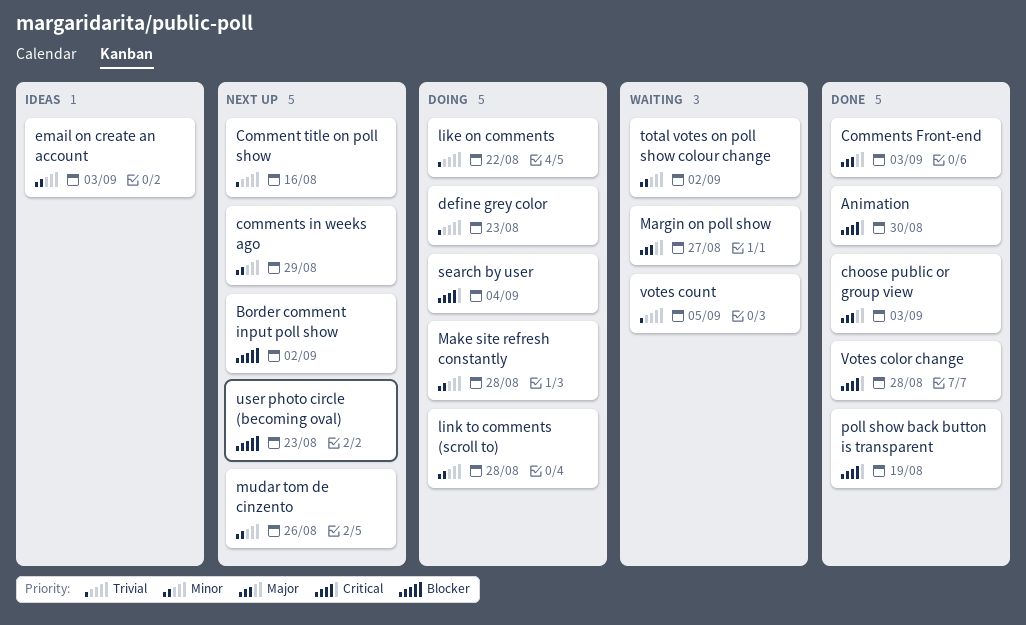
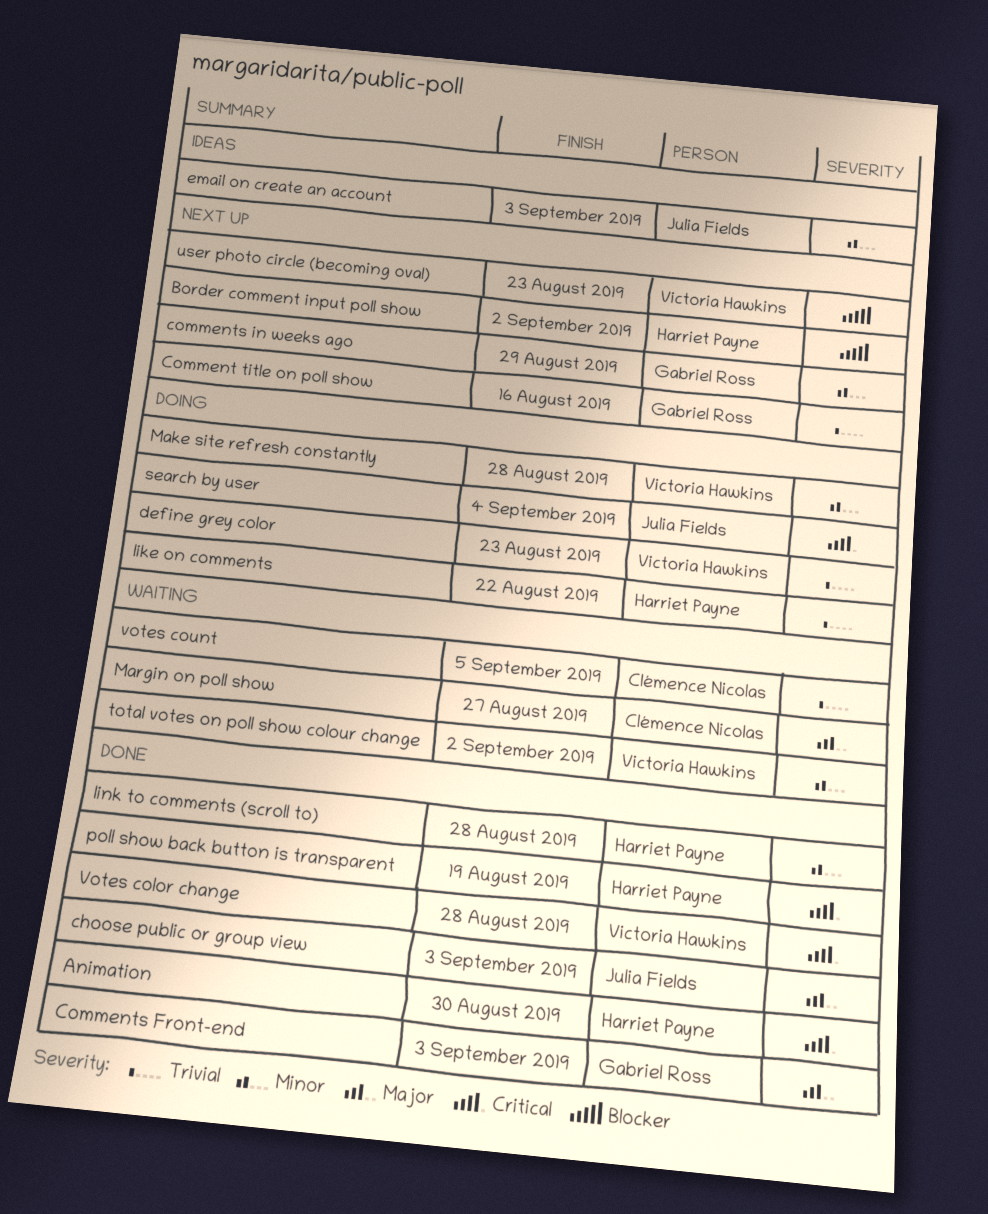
link to comments (scroll to), status: Doing -> Done
mudar tom de cinzento: present -> none

